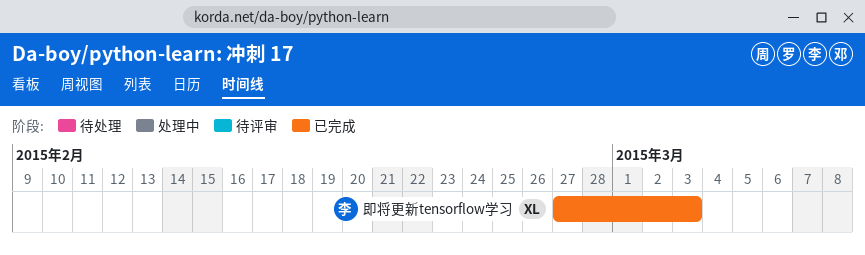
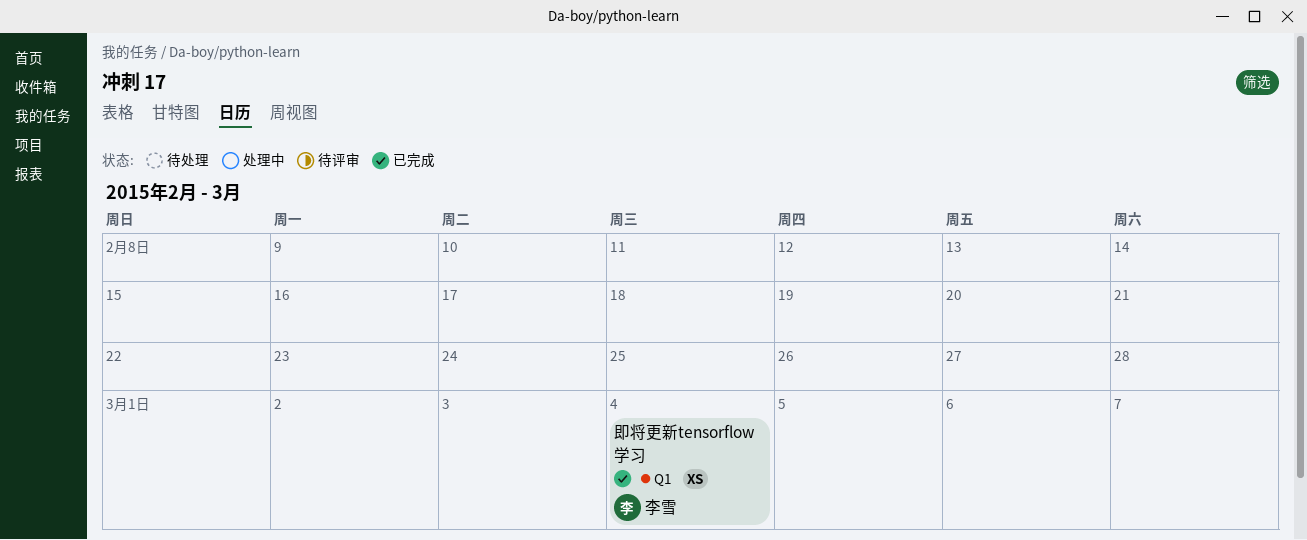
即将更新tensorflow学习, estimate: XL -> XS
即将更新tensorflow学习, due: Mar 3 -> Mar 4

